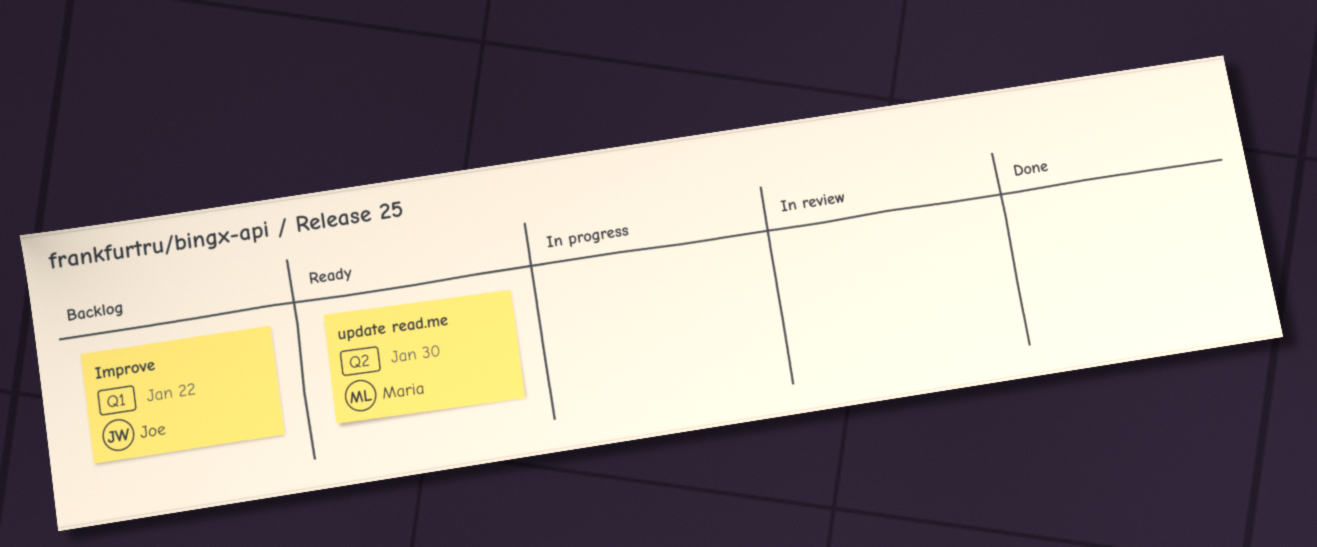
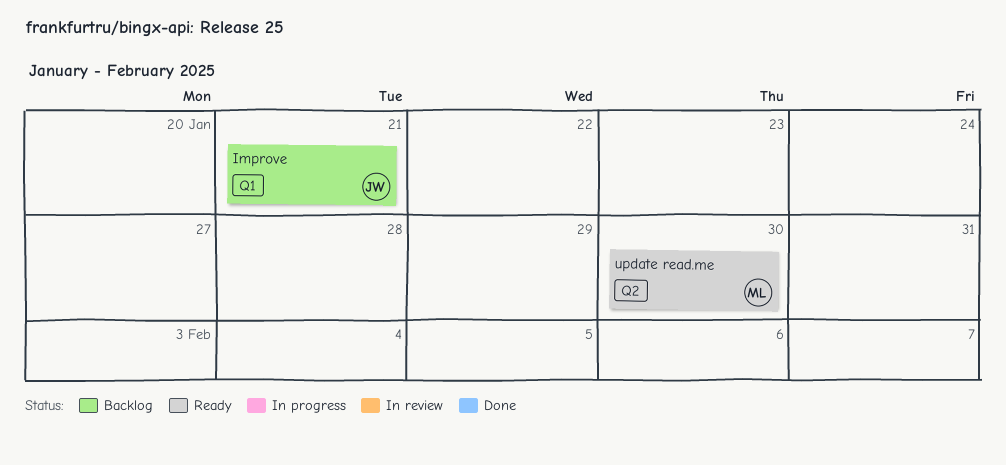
Improve, due: Jan 22 -> Jan 21

